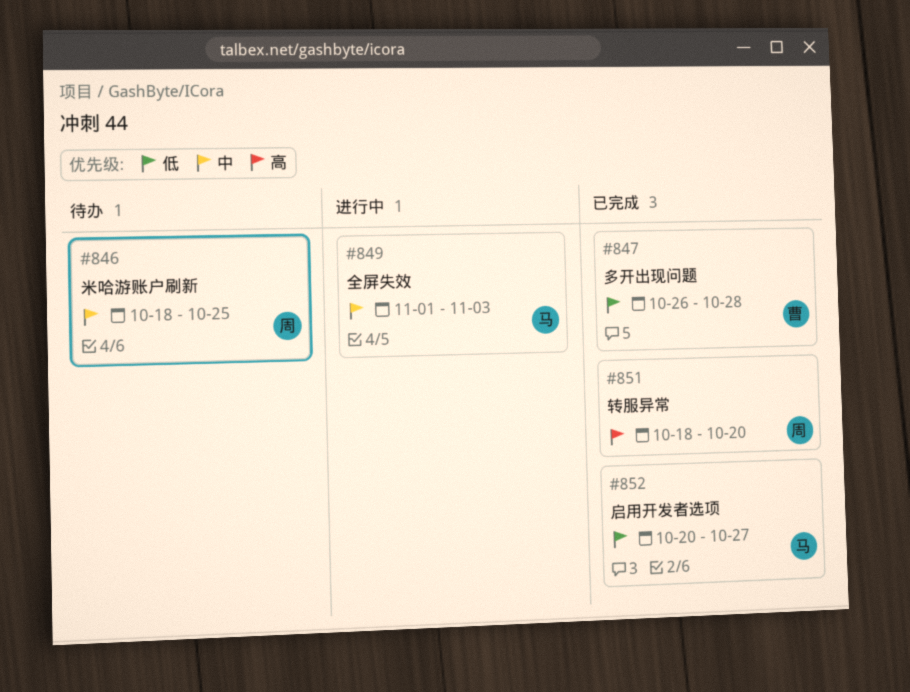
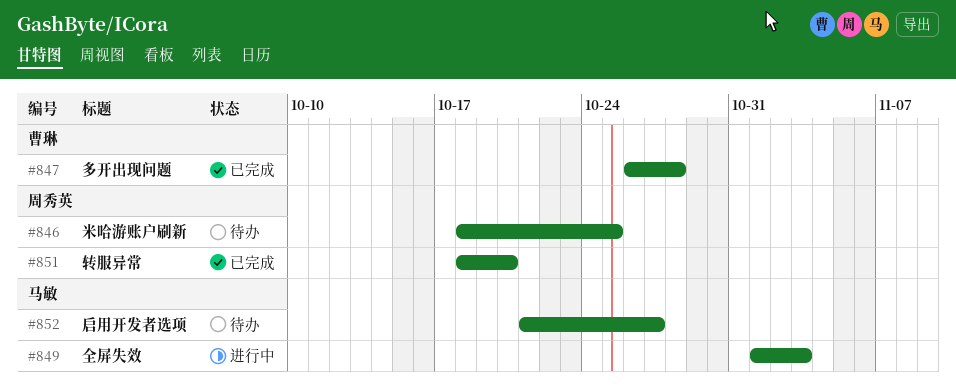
#852, status: 已完成 -> 待办
#852, start: Oct 20 -> Oct 21

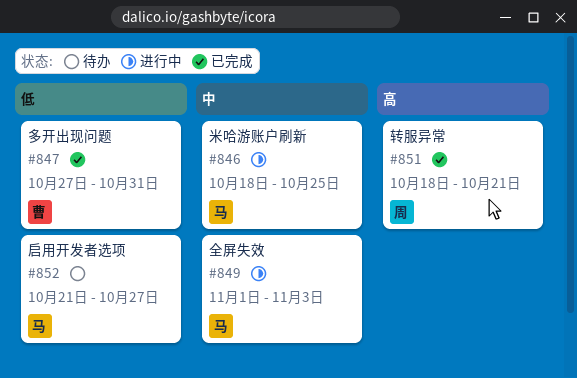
#846, status: 待办 -> 进行中
#846, owner: 周秀英 -> 马敏
#847, start: Oct 26 -> Oct 27
#847, due: Oct 28 -> Oct 31
#851, due: Oct 20 -> Oct 21

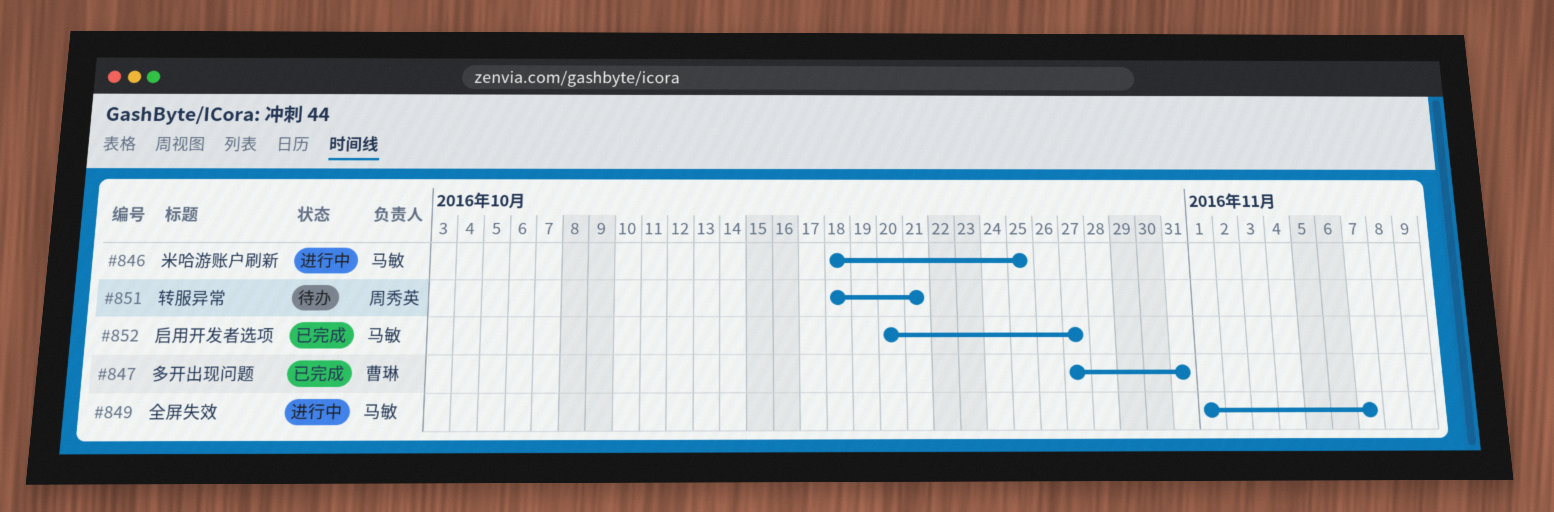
#849, due: Nov 3 -> Nov 7
#851, status: 已完成 -> 待办
#852, status: 待办 -> 已完成
#852, start: Oct 21 -> Oct 20

